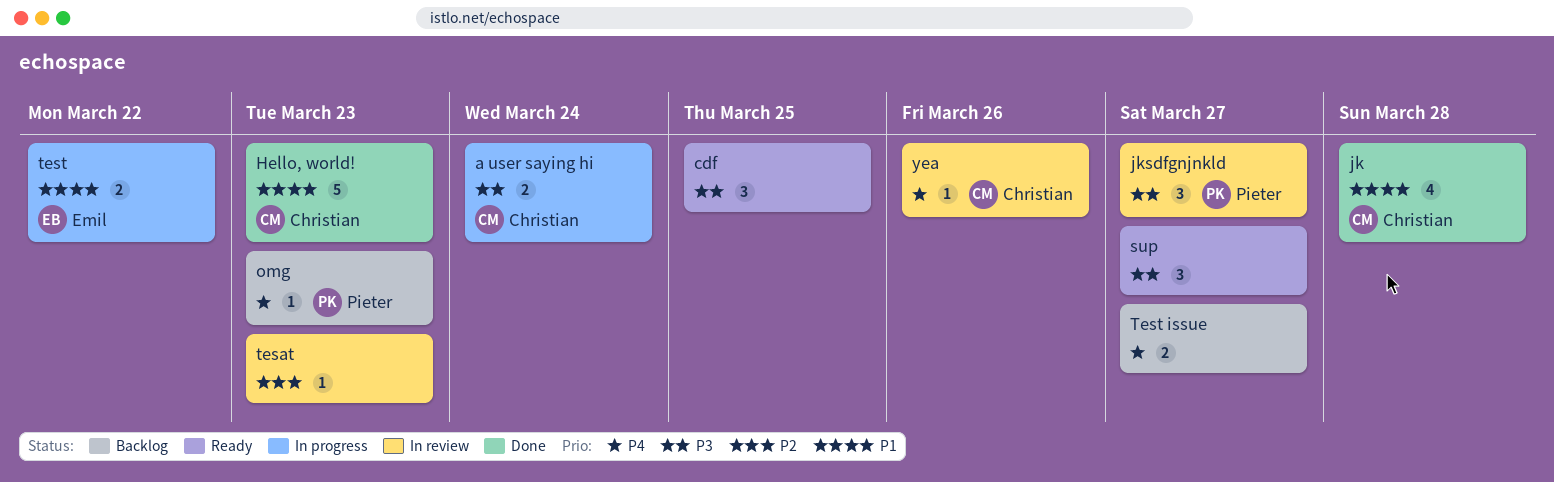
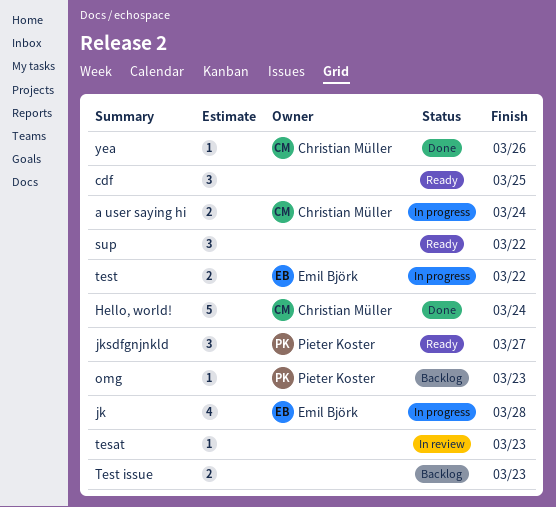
Hello, world!, due: Mar 23 -> Mar 24
jk, status: Done -> In progress
jk, owner: Christian Müller -> Emil Björk
jksdfgnjnkld, status: In review -> Ready
sup, due: Mar 27 -> Mar 22
Test issue, due: Mar 27 -> Mar 23
yea, status: In review -> Done

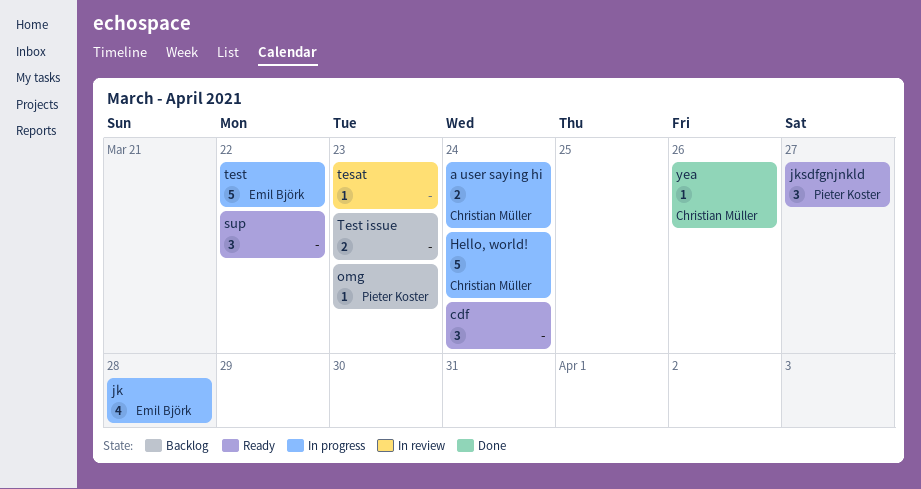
cdf, due: Mar 25 -> Mar 24
Hello, world!, status: Done -> In progress
test, estimate: 2 -> 5

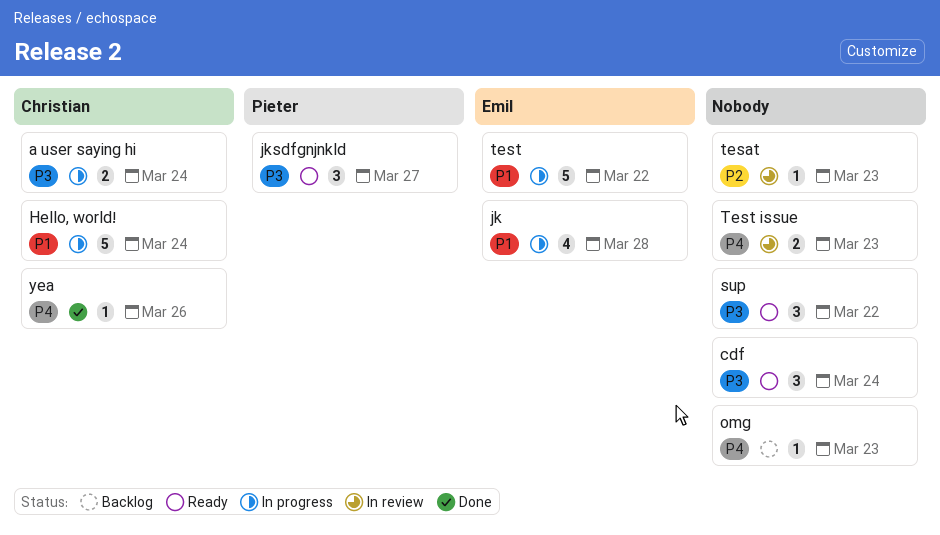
omg, owner: Pieter Koster -> none
Test issue, status: Backlog -> In review

